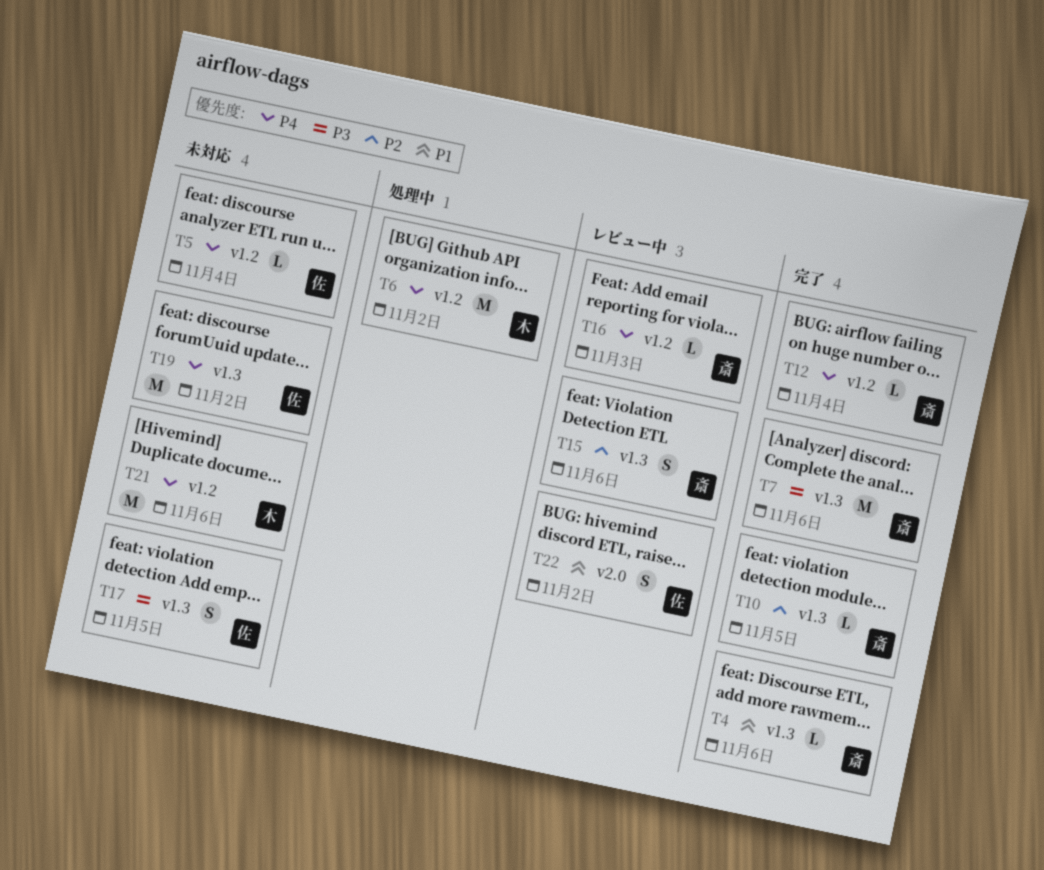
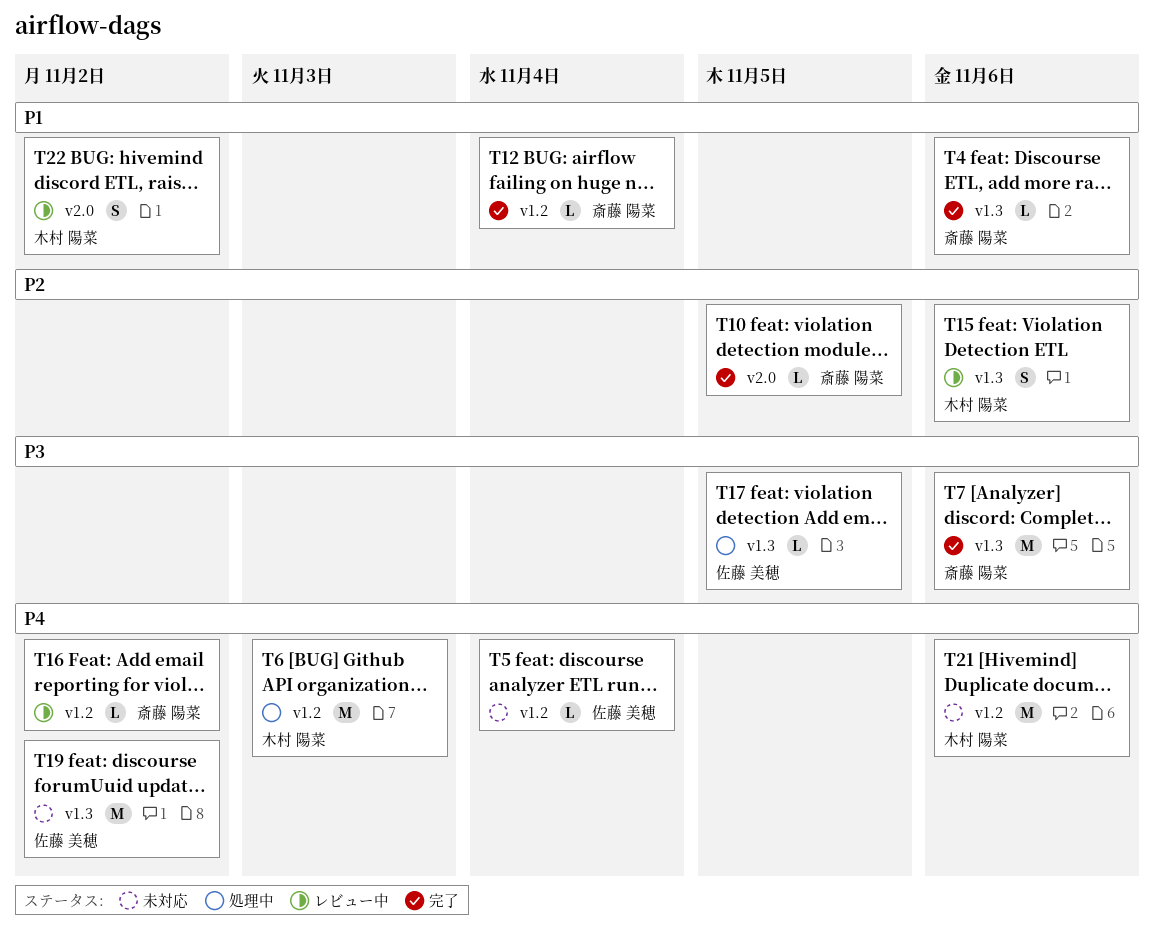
T6, due: Nov 2 -> Nov 3
T10, label: v1.3 -> v2.0
T12, priority: P4 -> P1
T15, owner: 斎藤 陽菜 -> 木村 陽菜
T16, due: Nov 3 -> Nov 2
T17, status: 未対応 -> 処理中
T17, estimate: S -> L
T22, owner: 佐藤 美穂 -> 木村 陽菜

